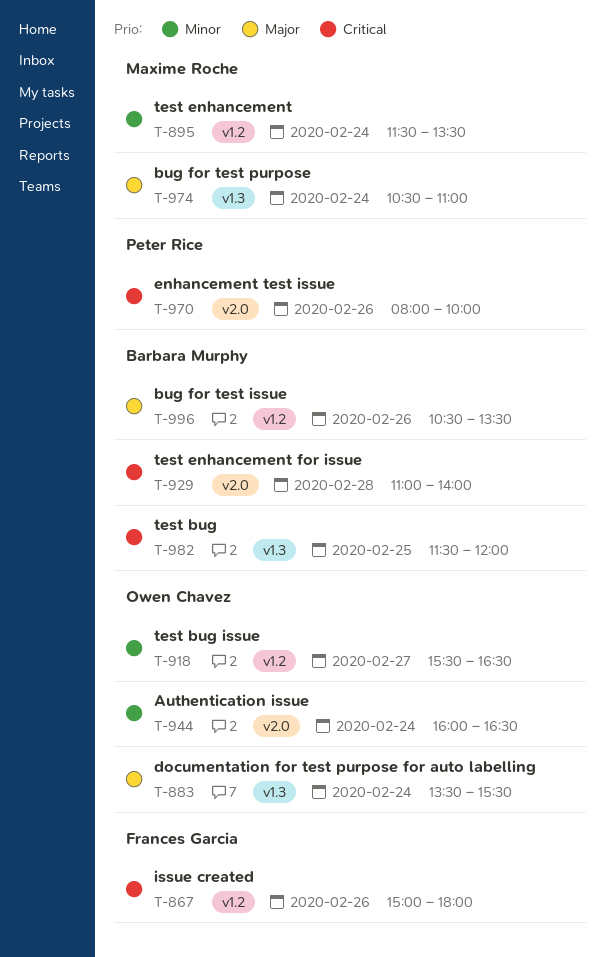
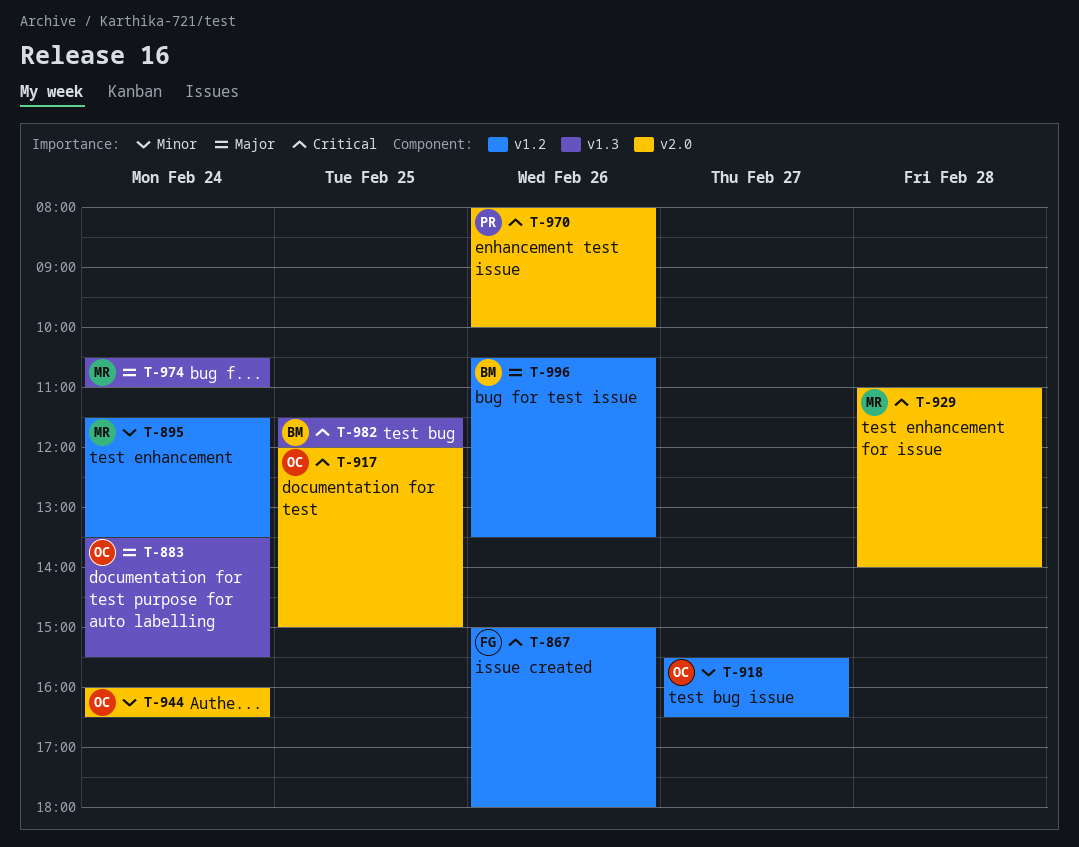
T-917: none -> present
T-929, owner: Barbara Murphy -> Maxime Roche

